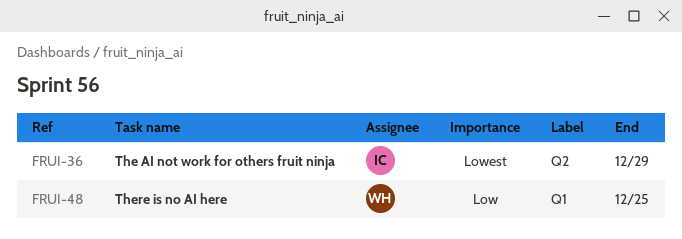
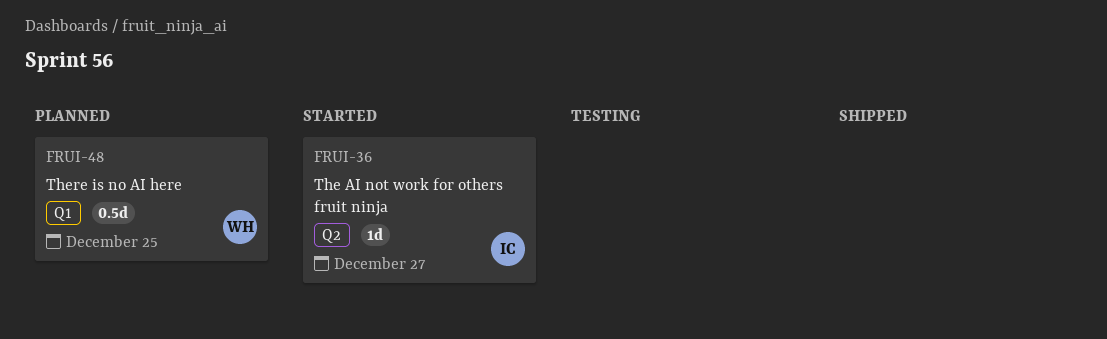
FRUI-36, due: Dec 29 -> Dec 27

